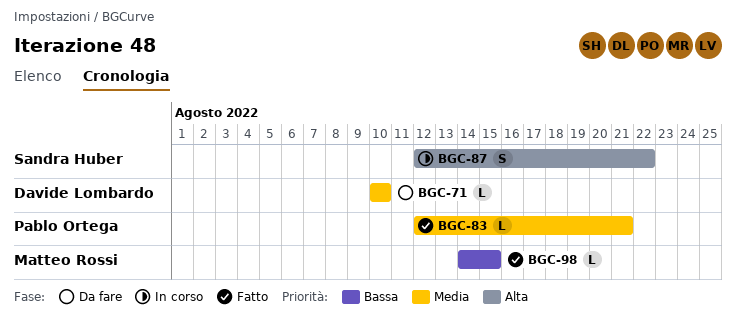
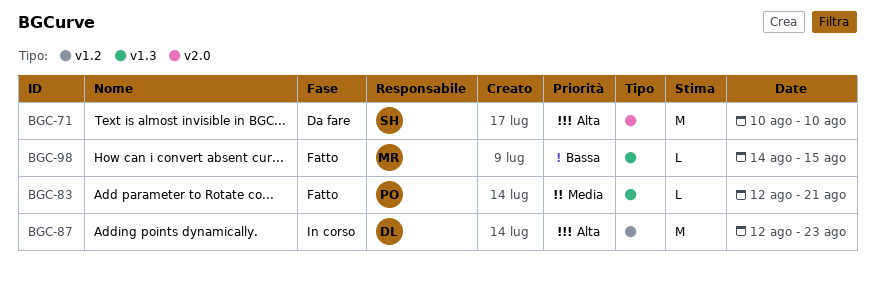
BGC-71, owner: Davide Lombardo -> Sandra Huber
BGC-71, priority: Media -> Alta
BGC-71, estimate: L -> M
BGC-87, owner: Sandra Huber -> Davide Lombardo
BGC-87, estimate: S -> M
BGC-87, due: Aug 22 -> Aug 23

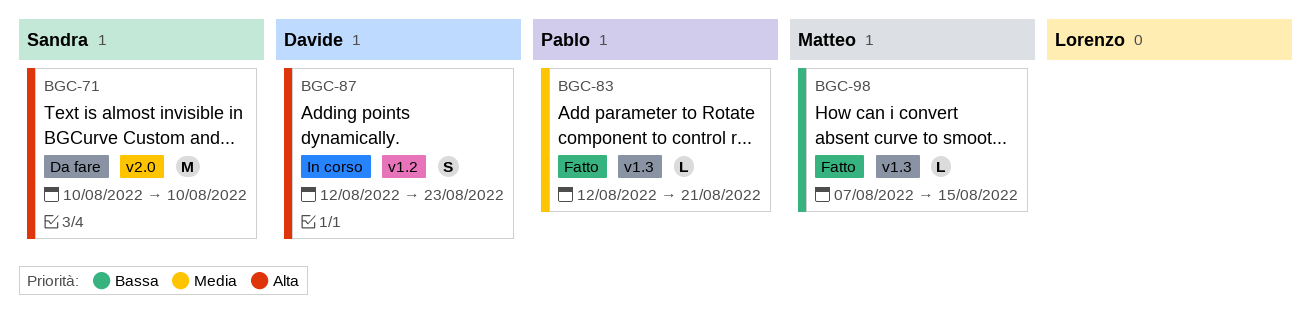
BGC-87, estimate: M -> S
BGC-98, start: Aug 14 -> Aug 7

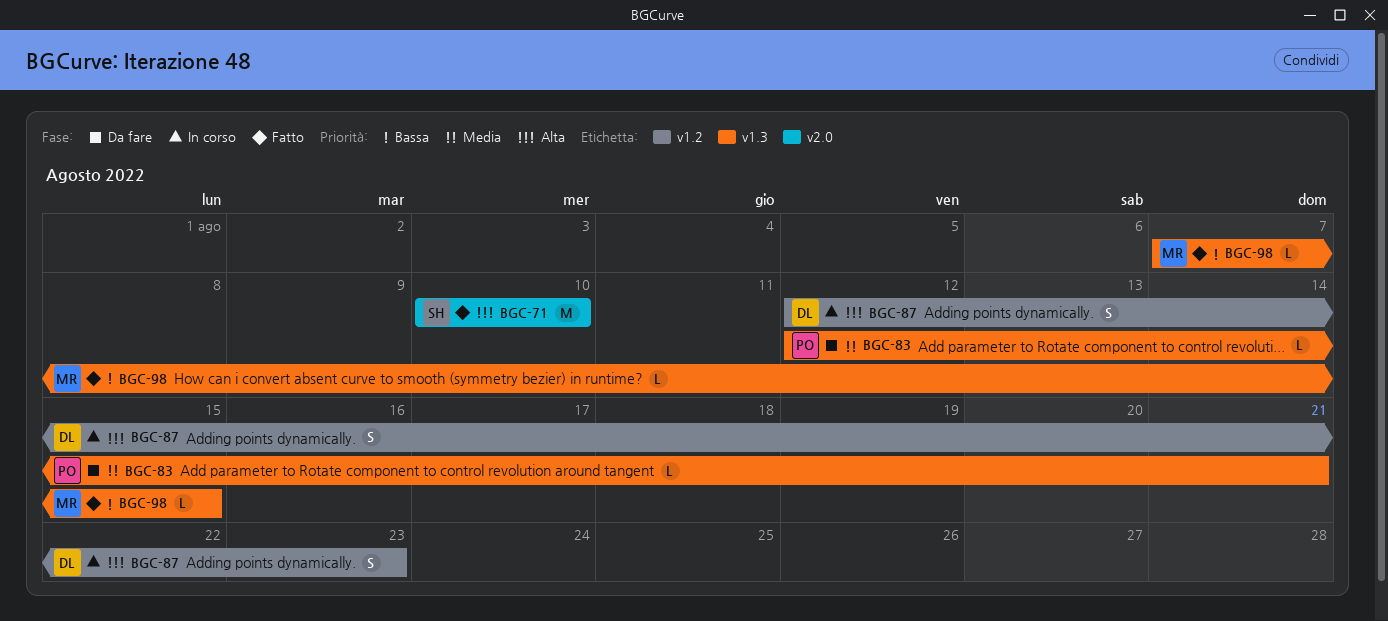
BGC-71, status: Da fare -> Fatto
BGC-83, status: Fatto -> Da fare

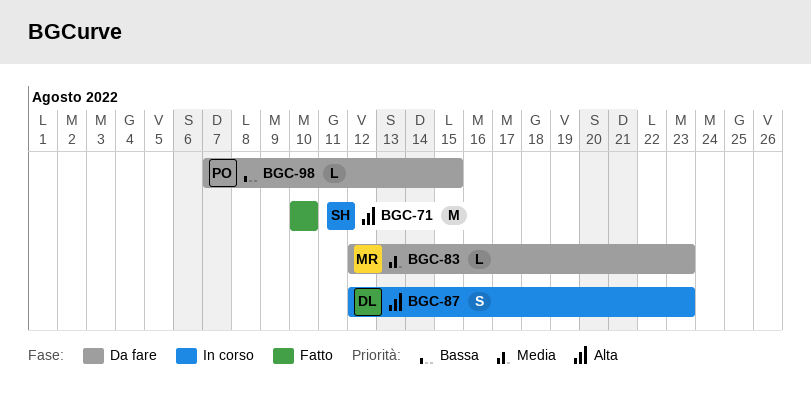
BGC-83, owner: PO -> MR
BGC-83, due: Aug 21 -> Aug 23
BGC-98, status: Fatto -> Da fare
BGC-98, owner: MR -> PO

